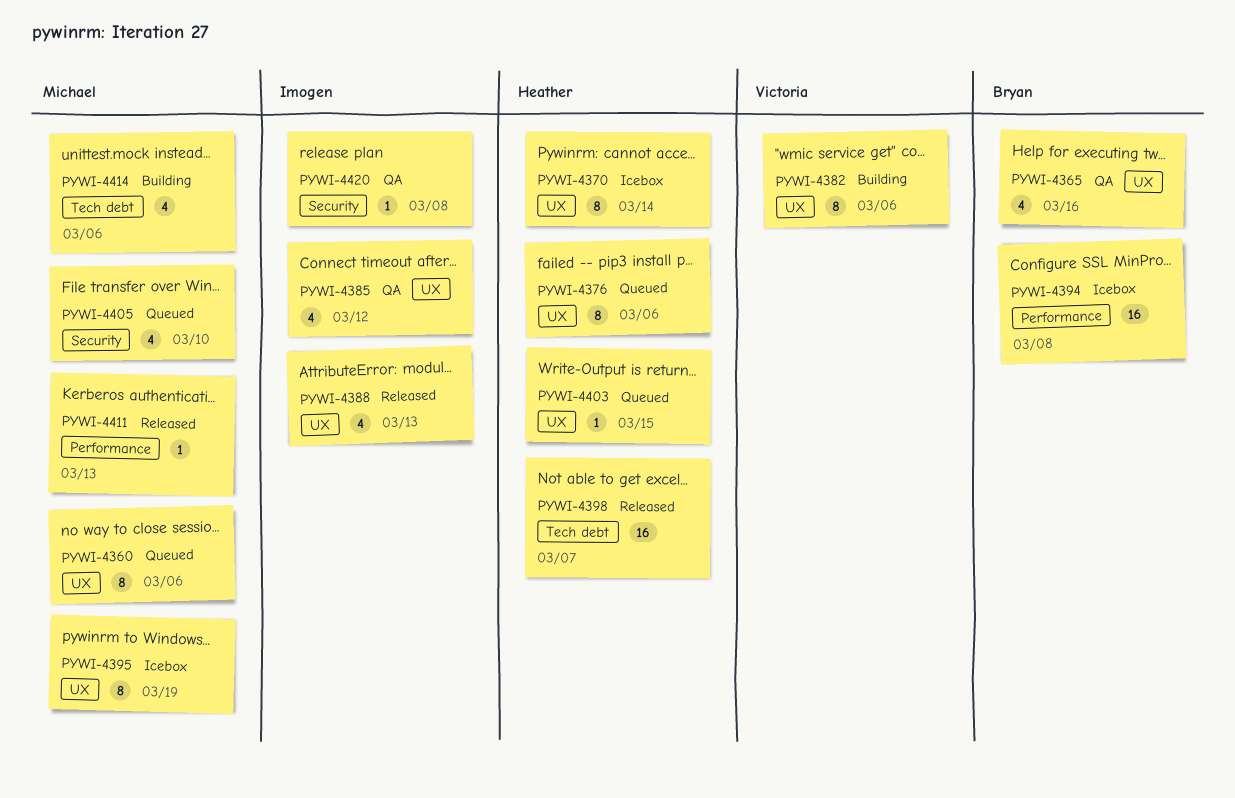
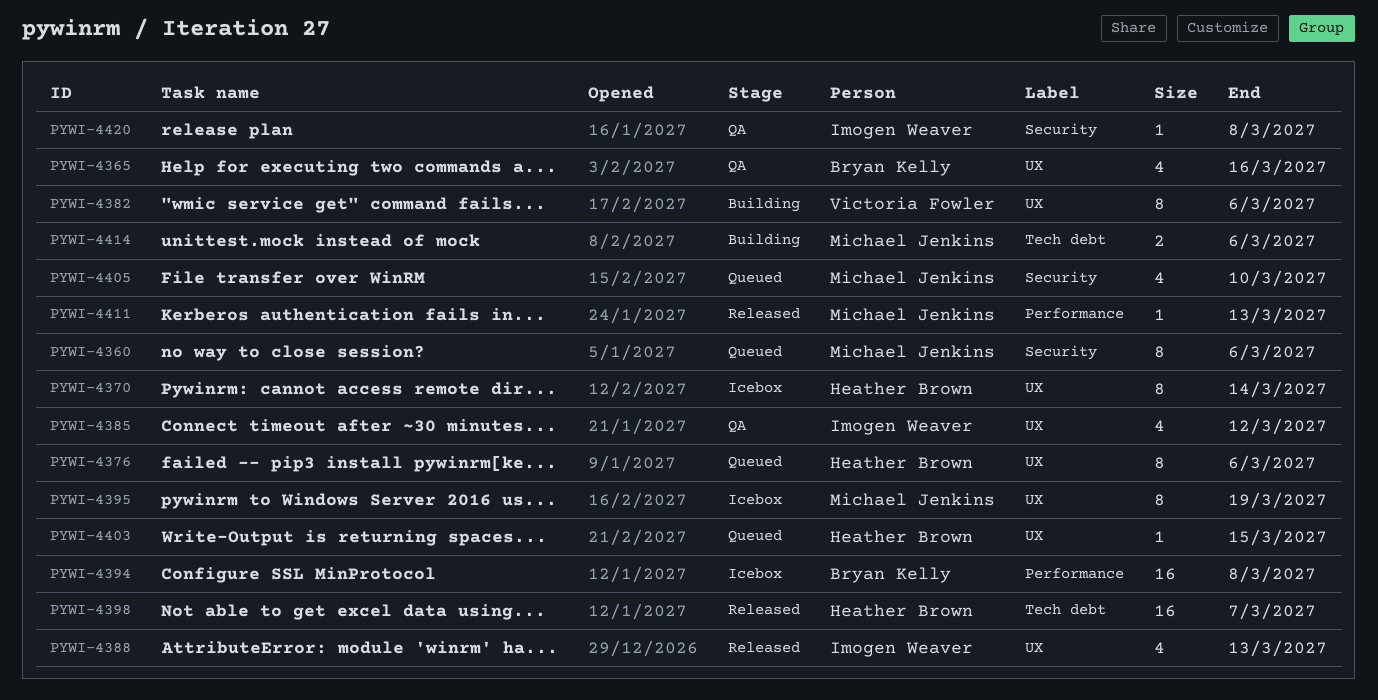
PYWI-4360, label: UX -> Security
PYWI-4414, estimate: 4 -> 2

